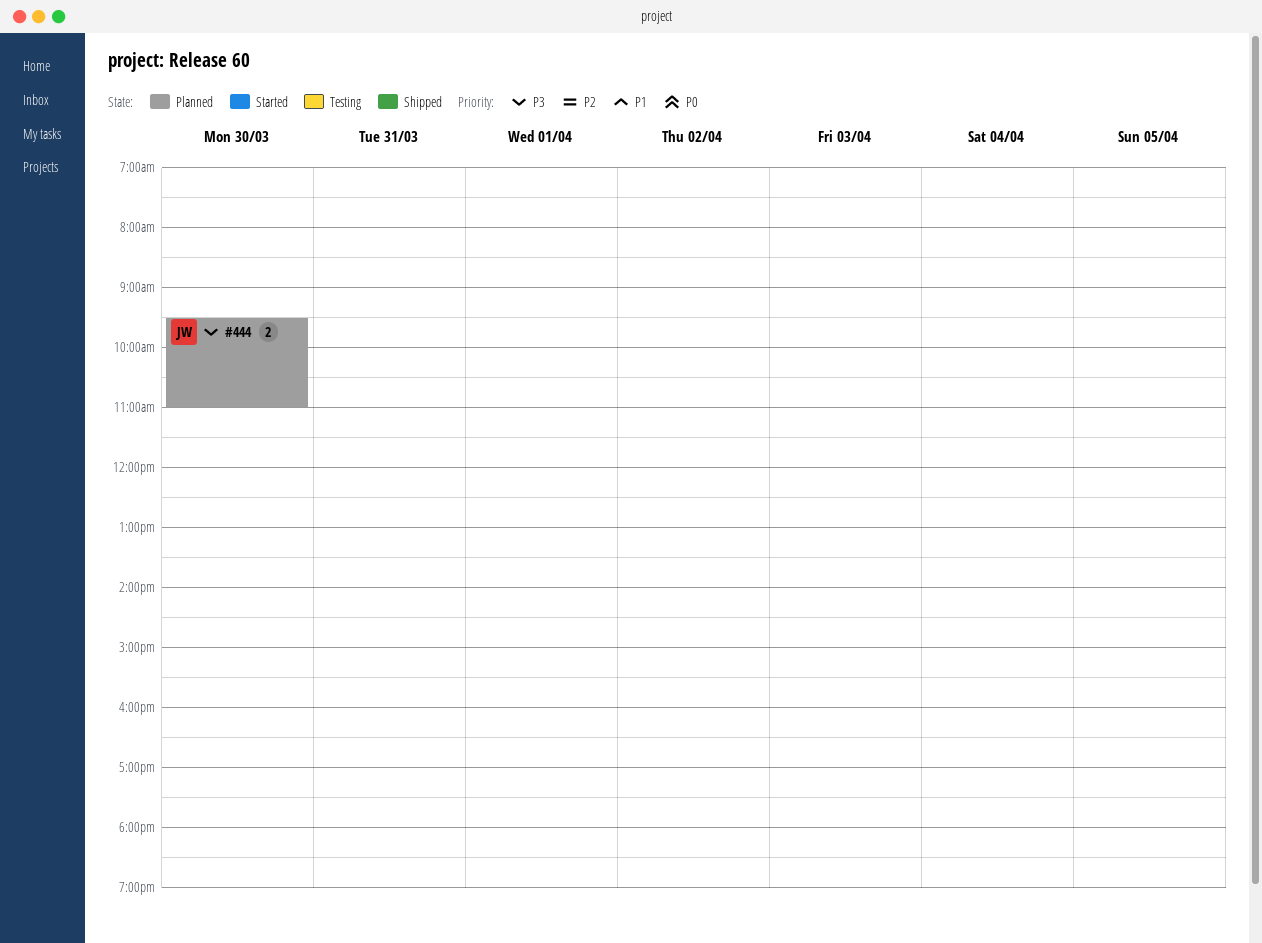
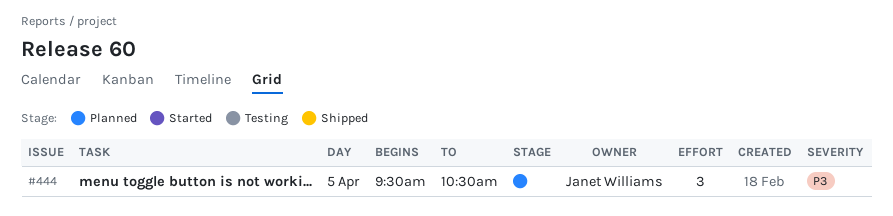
#444, estimate: 2 -> 3
#444, day: Mar 30 -> Apr 5
#444, ends: 11:00 -> 10:30

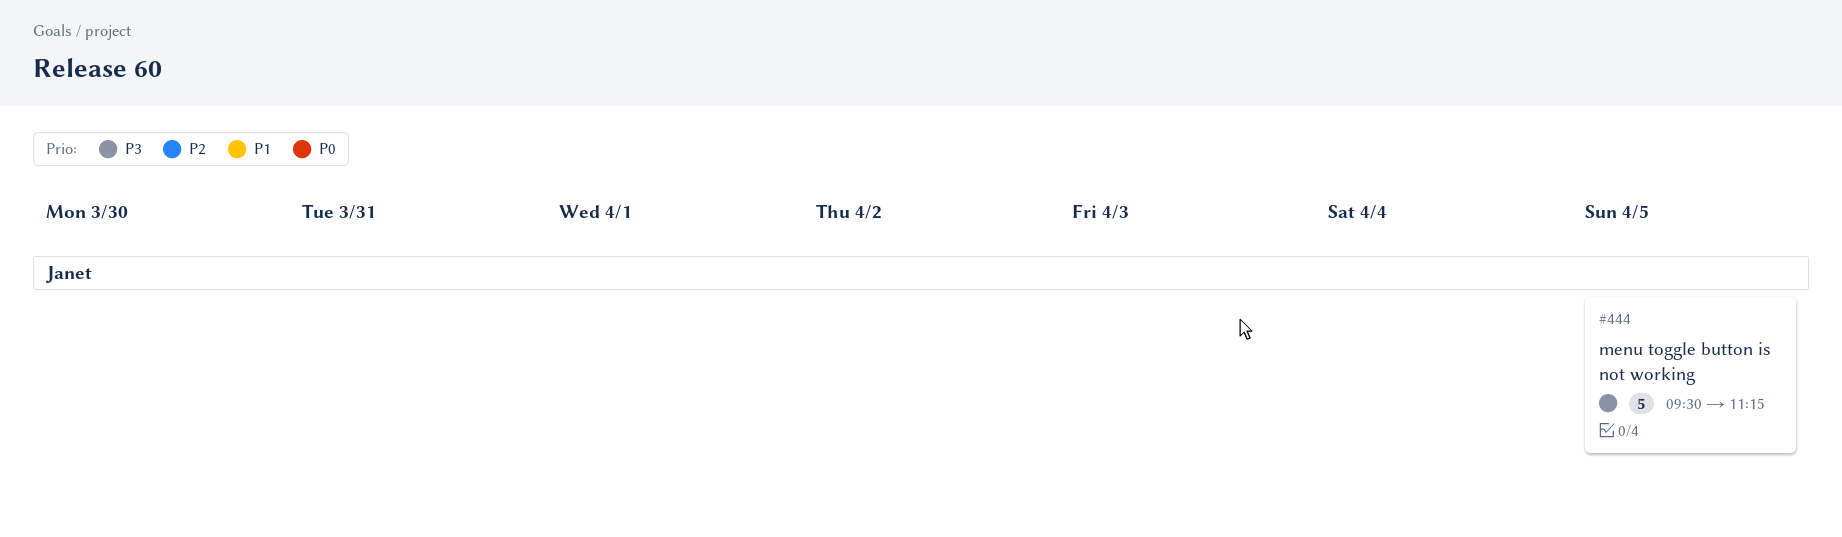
#444, estimate: 3 -> 5
#444, ends: 10:30 -> 11:15

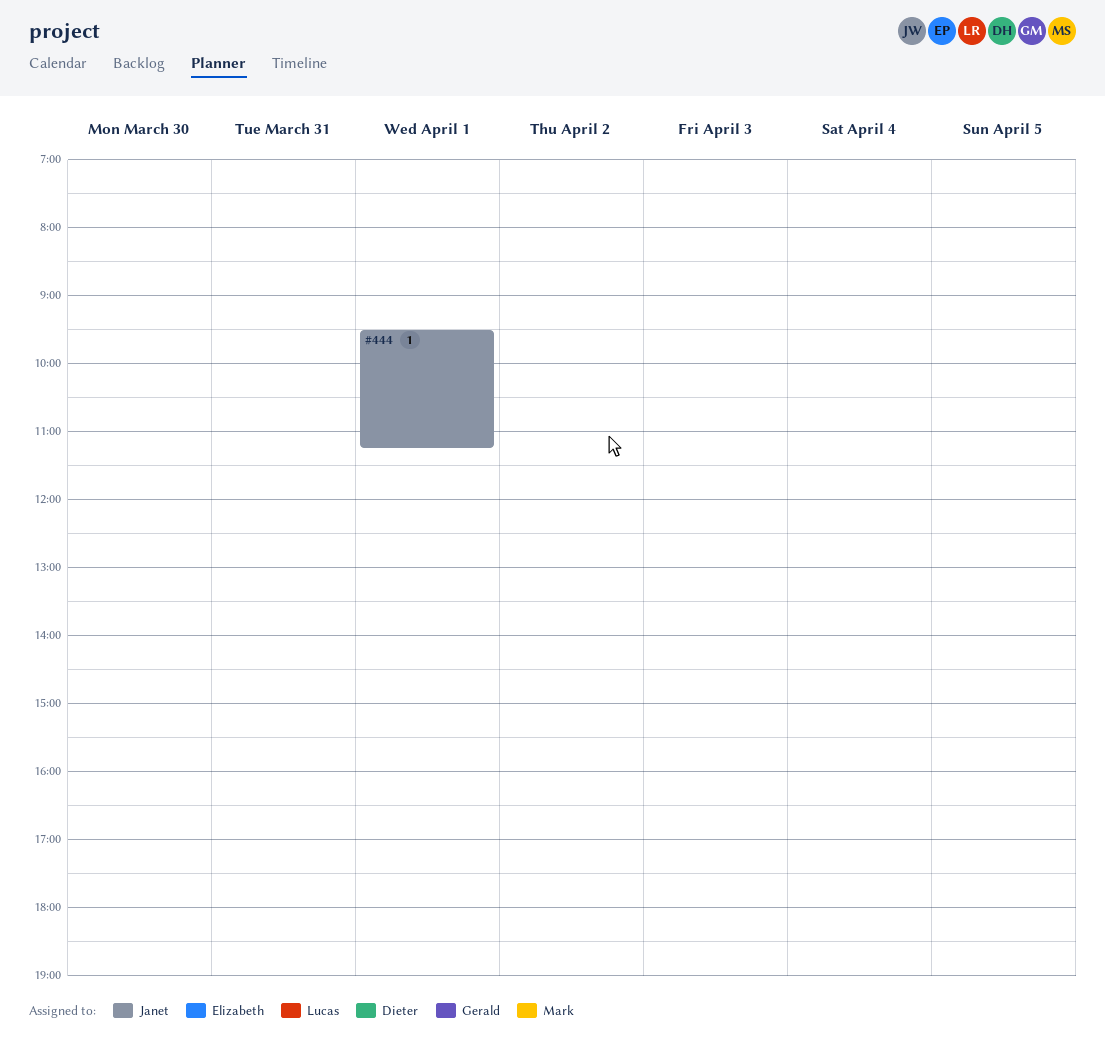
#444, estimate: 5 -> 1
#444, day: Apr 5 -> Apr 1

